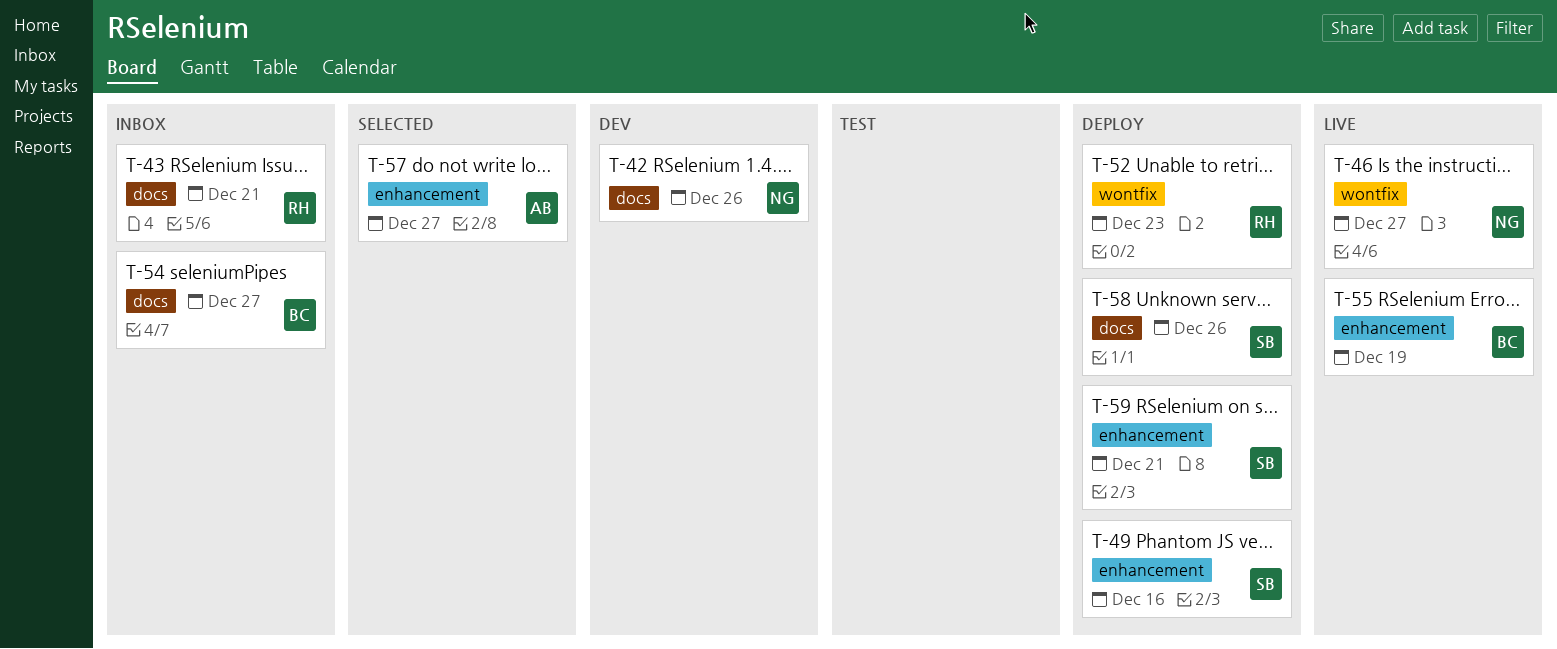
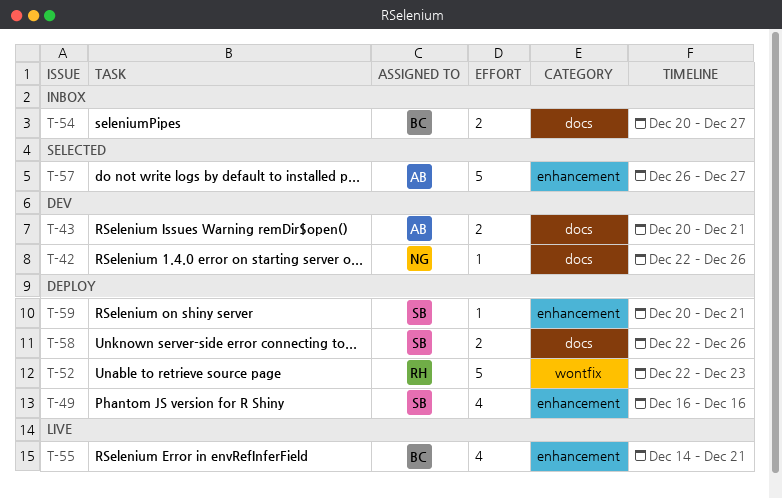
T-43, status: Inbox -> Dev
T-43, owner: RH -> AB
T-46: present -> none
T-55, due: Dec 19 -> Dec 21

